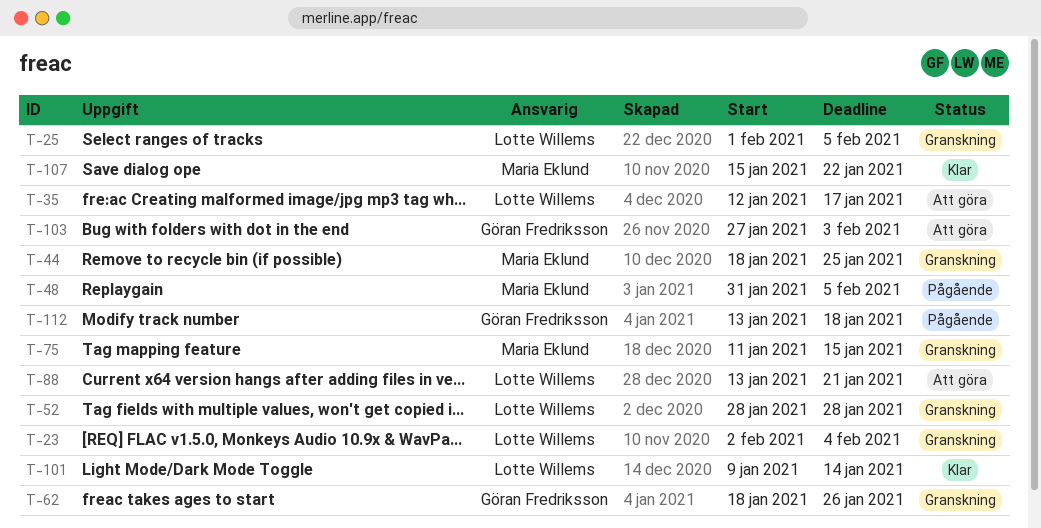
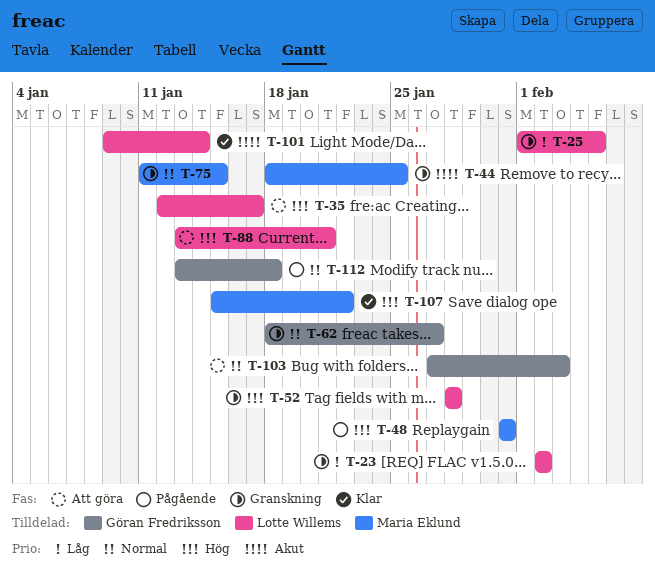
T-23, due: Feb 4 -> Feb 2
T-48, due: Feb 5 -> Jan 31
T-62, due: Jan 26 -> Jan 27

